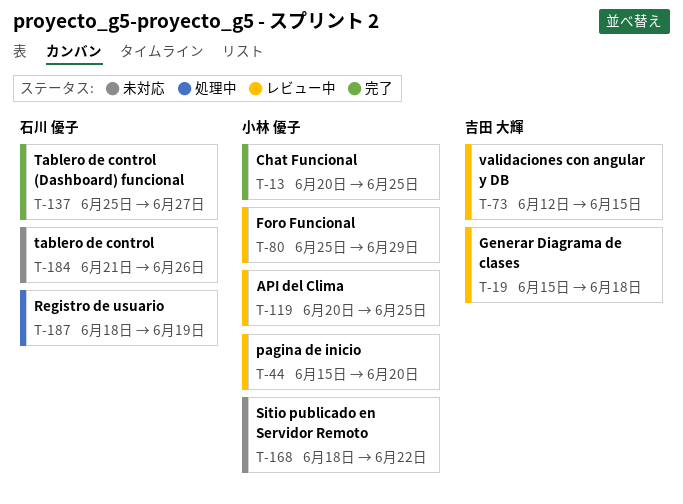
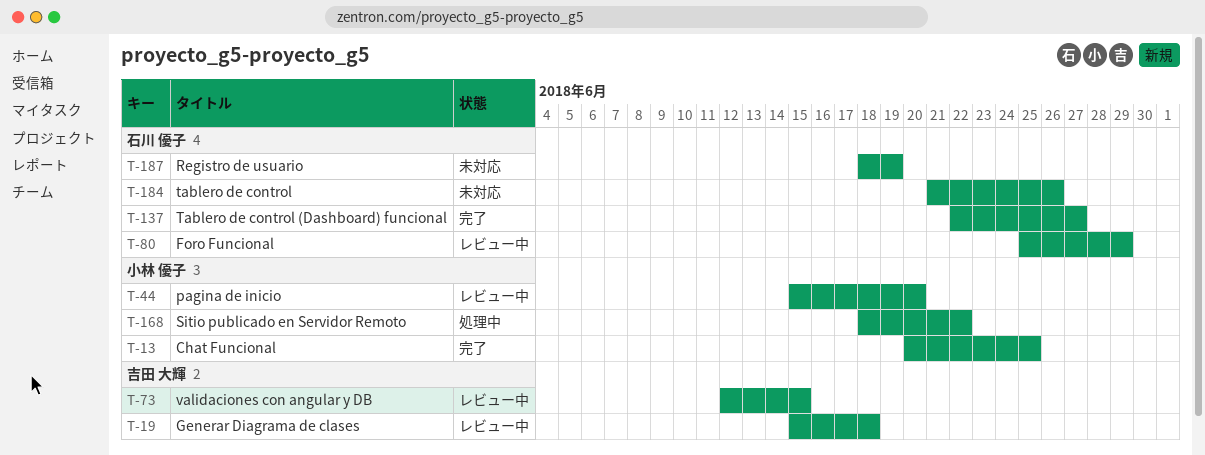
T-80, owner: 小林 優子 -> 石川 優子
T-119: present -> none
T-137, start: Jun 25 -> Jun 22
T-168, status: 未対応 -> 処理中
T-187, status: 処理中 -> 未対応

